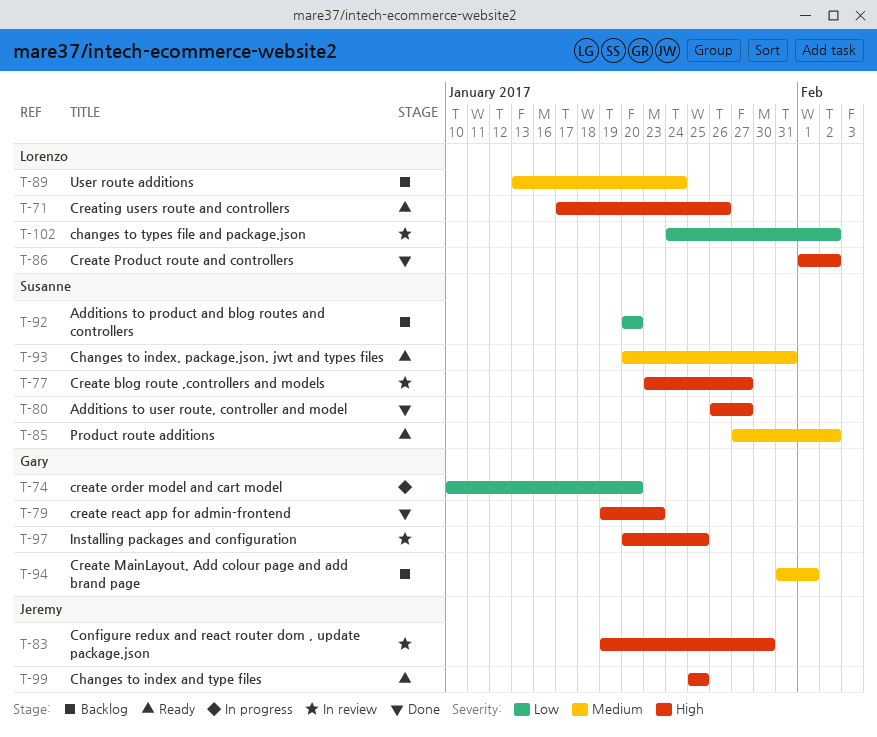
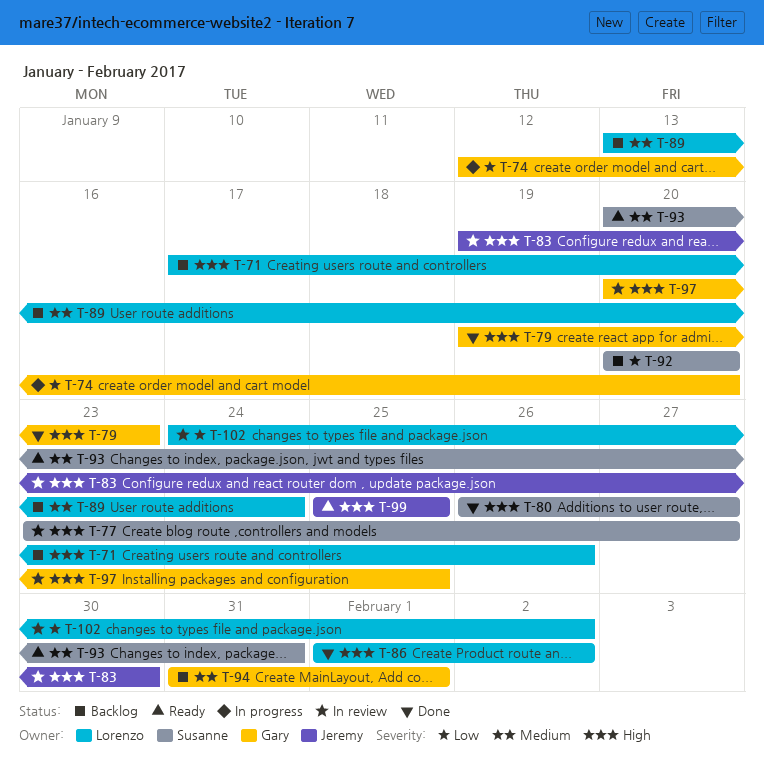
T-71, status: Ready -> Backlog
T-74, start: Jan 10 -> Jan 12
T-85: present -> none

